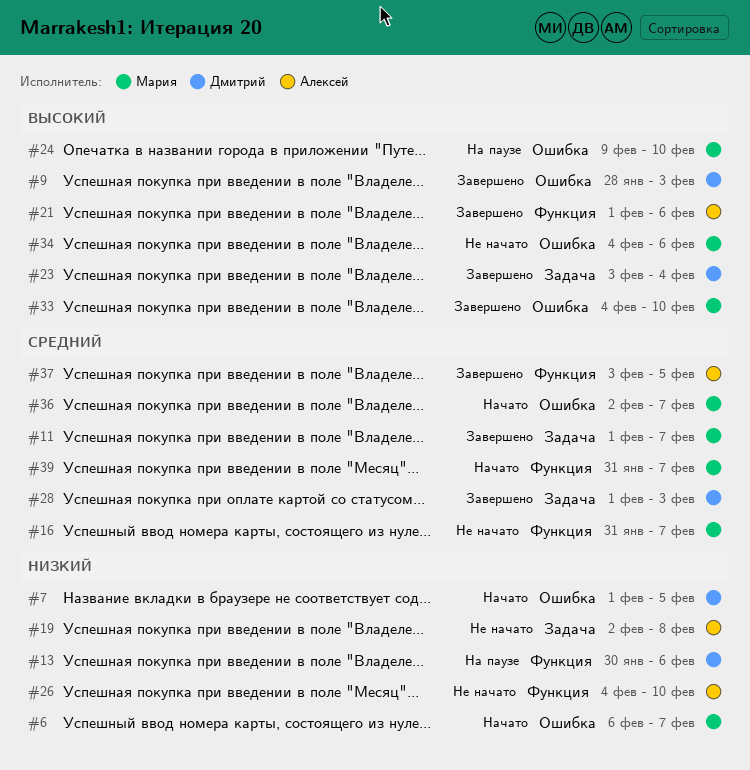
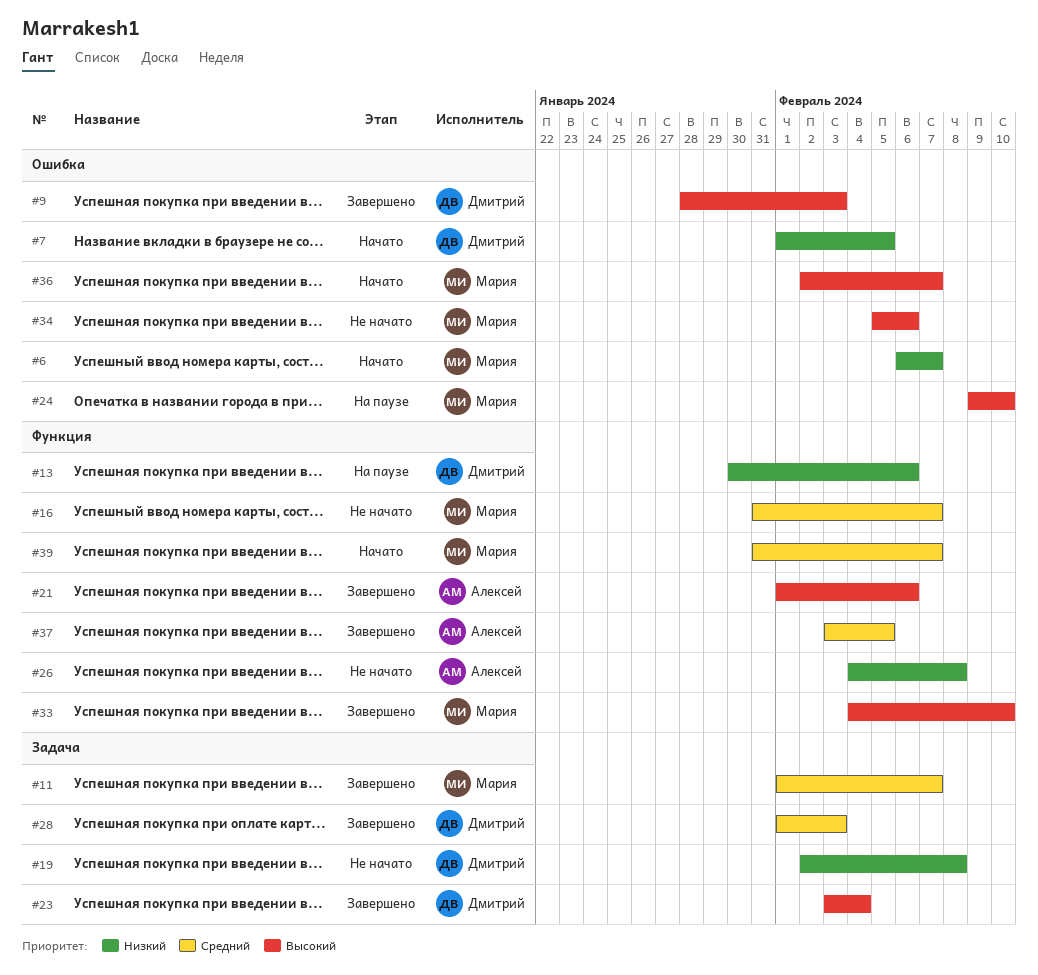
#19, owner: Алексей -> Дмитрий
#26, due: Feb 10 -> Feb 8
#33, label: Ошибка -> Функция
#34, start: Feb 4 -> Feb 5
#36, priority: Средний -> Высокий

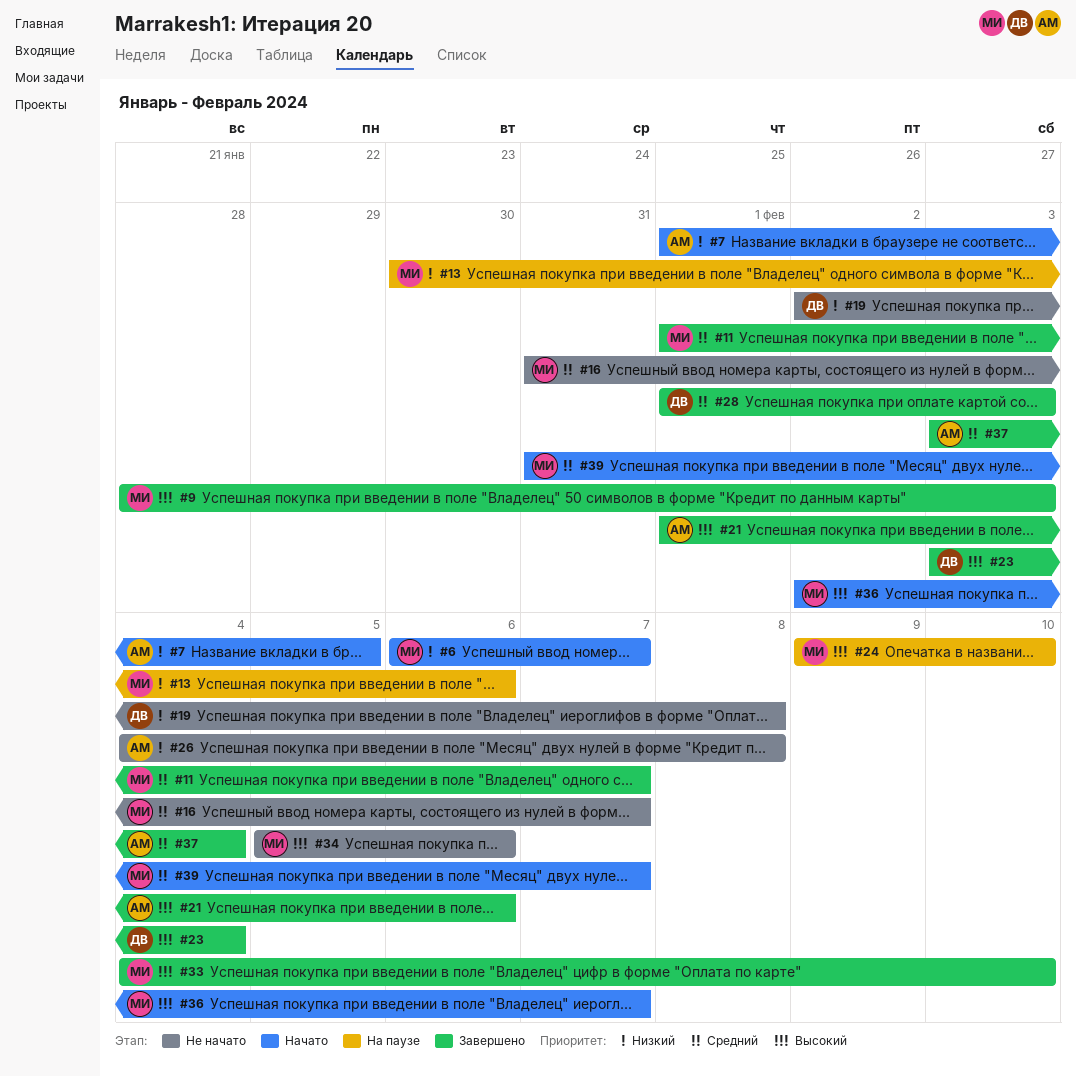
#7, owner: Дмитрий -> Алексей
#9, owner: Дмитрий -> Мария
#13, owner: Дмитрий -> Мария
#37, due: Feb 5 -> Feb 4

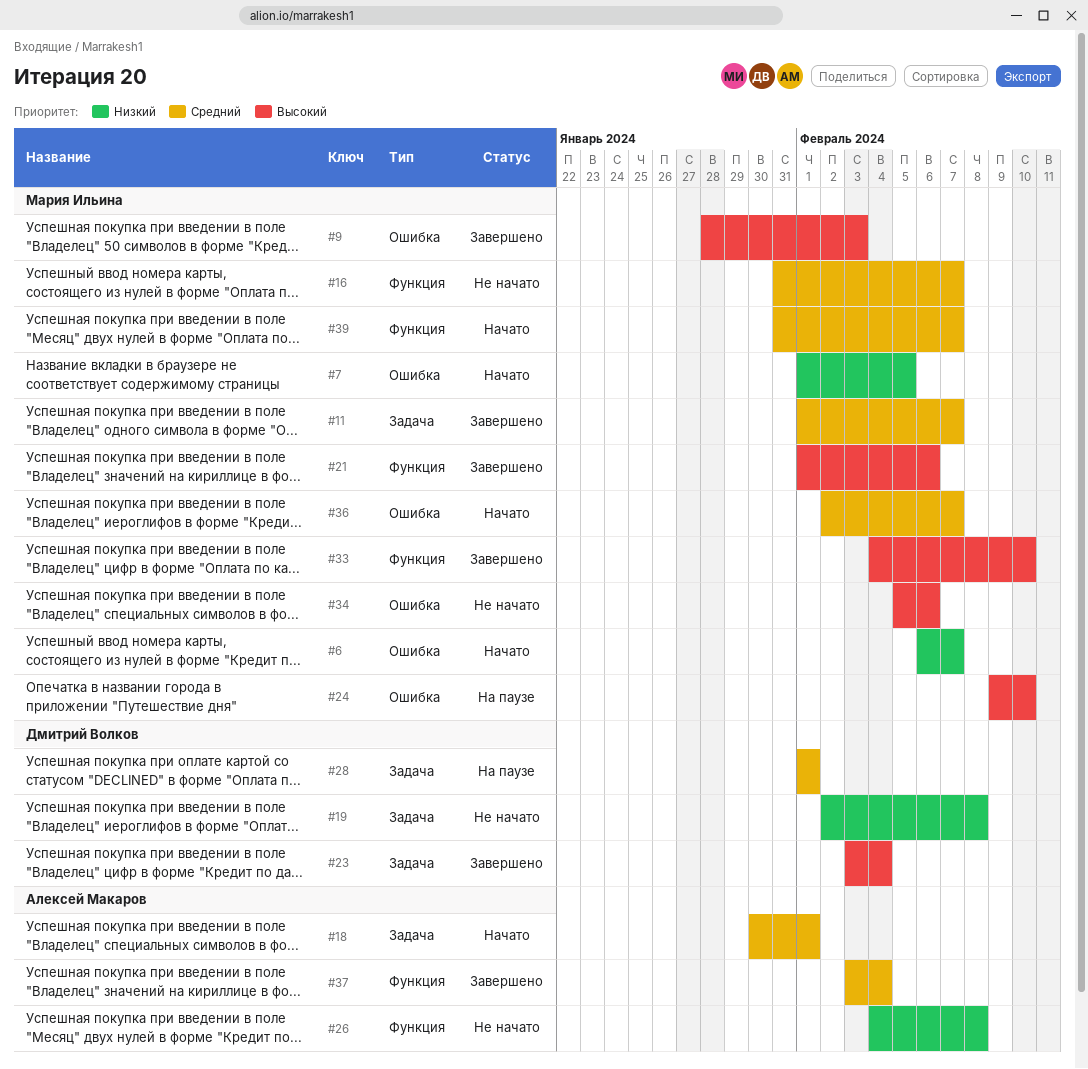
#7, owner: Алексей Макаров -> Мария Ильина
#13: present -> none
#18: none -> present
#21, owner: Алексей Макаров -> Мария Ильина
#28, status: Завершено -> На паузе
#28, due: Feb 3 -> Feb 1
#36, priority: Высокий -> Средний

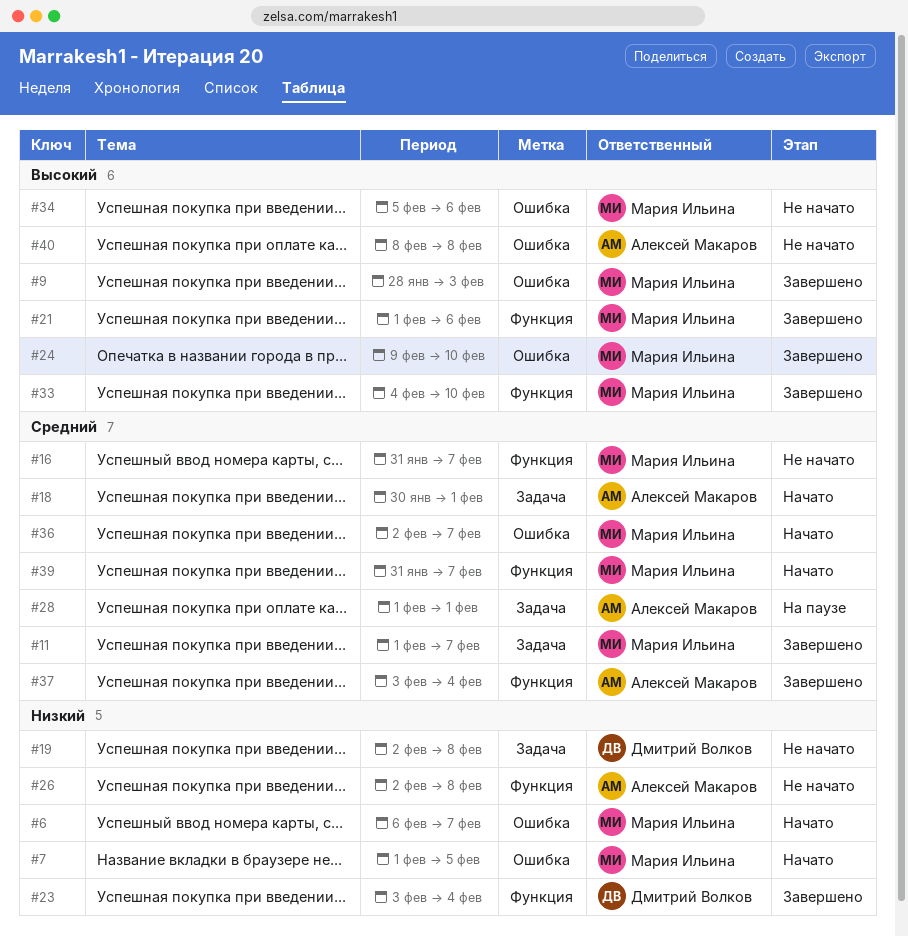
#23, priority: Высокий -> Низкий
#23, label: Задача -> Функция
#24, status: На паузе -> Завершено
#26, start: Feb 4 -> Feb 2
#28, owner: Дмитрий Волков -> Алексей Макаров
#40: none -> present

